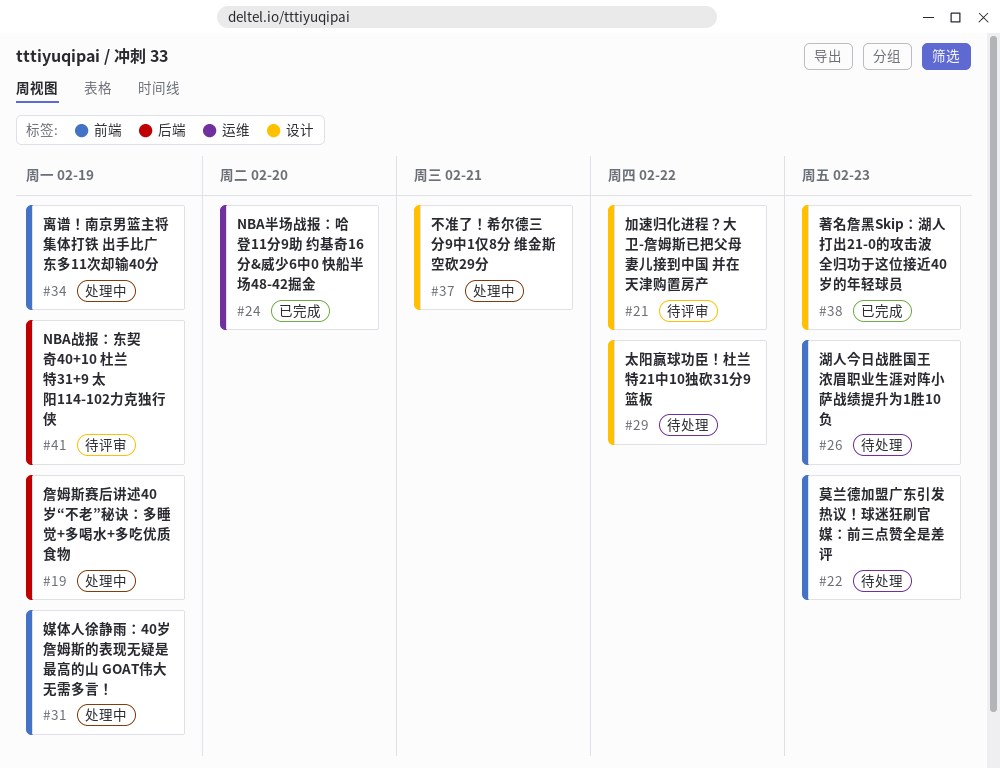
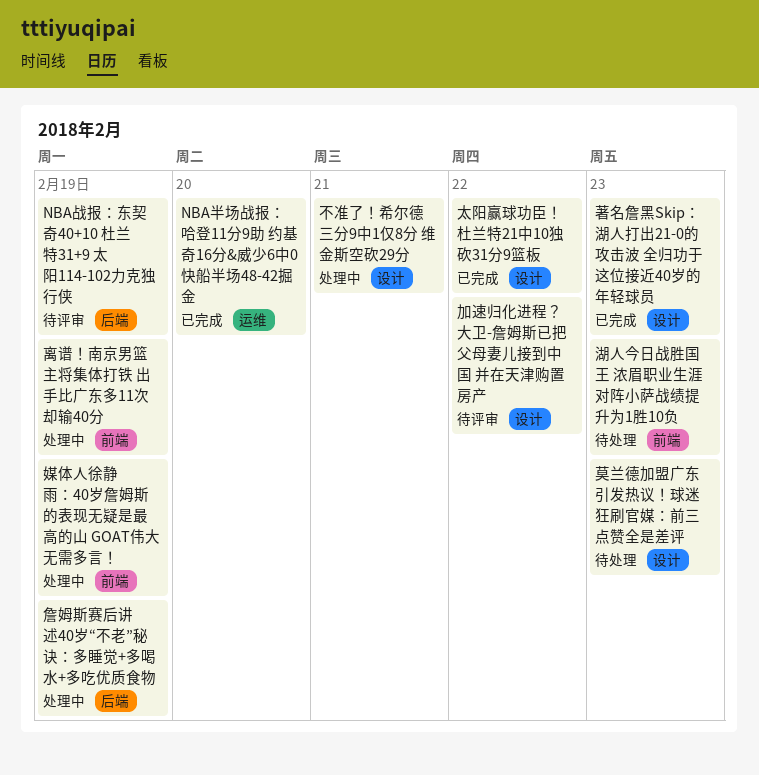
太阳赢球功臣！杜兰特21中10独砍31分9篮板, status: 待处理 -> 已完成
莫兰德加盟广东引发热议！球迷狂刷官媒：前三点赞全是差评, label: 前端 -> 设计

